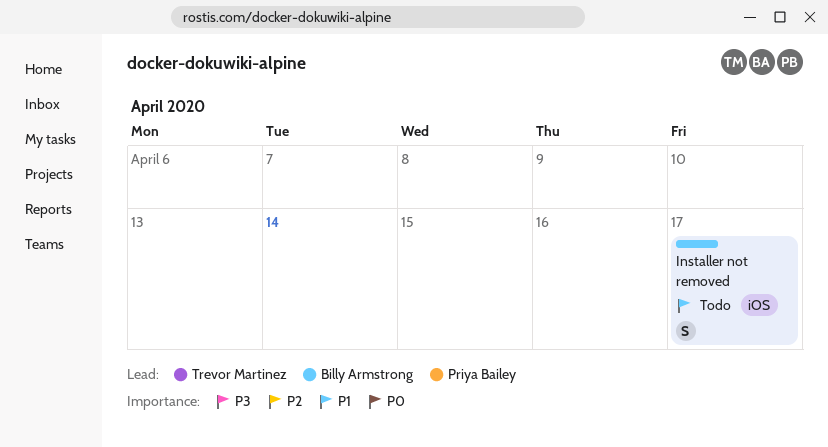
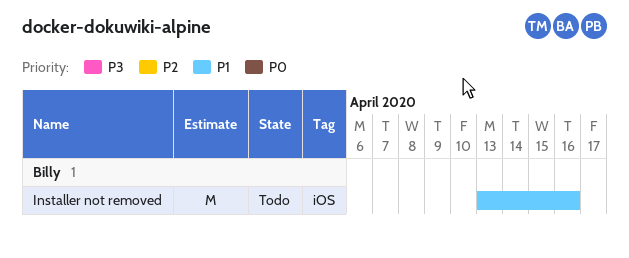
Installer not removed, estimate: S -> M
Installer not removed, due: Apr 17 -> Apr 16

